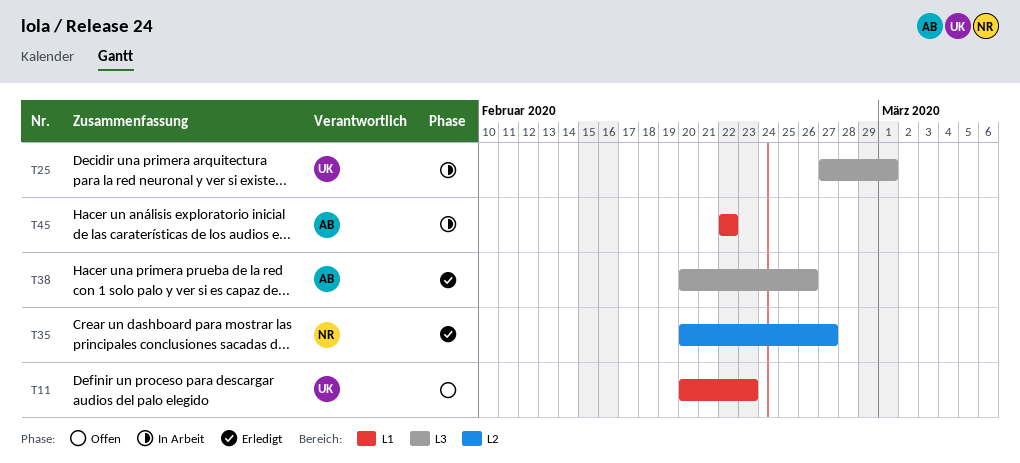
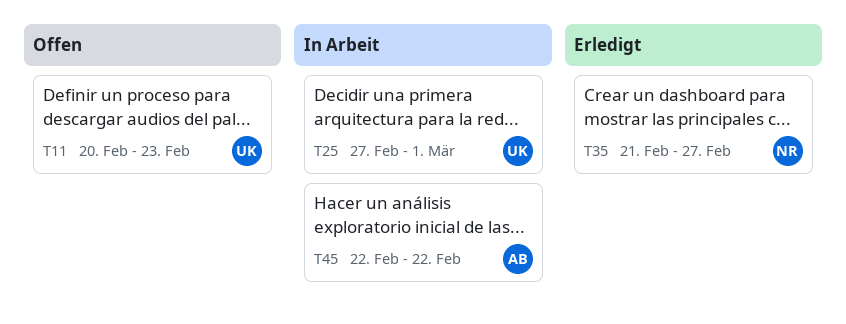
T35, start: Feb 20 -> Feb 21
T38: present -> none

